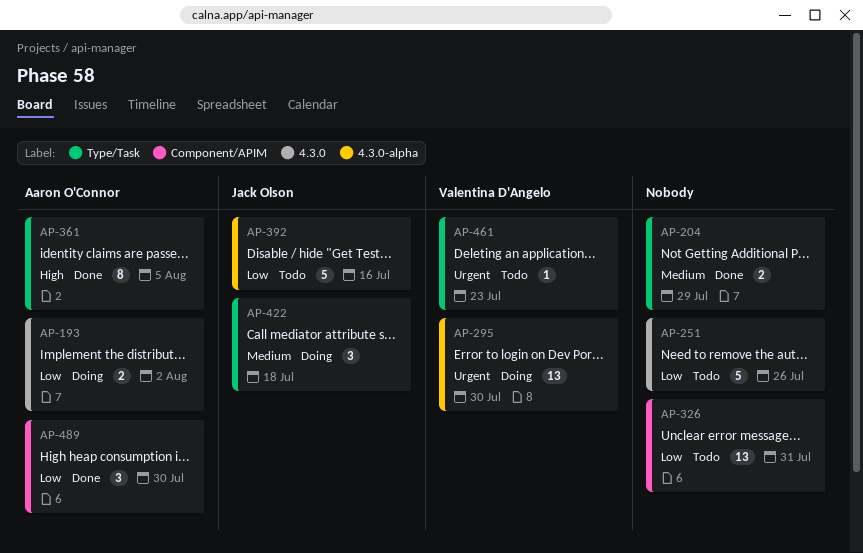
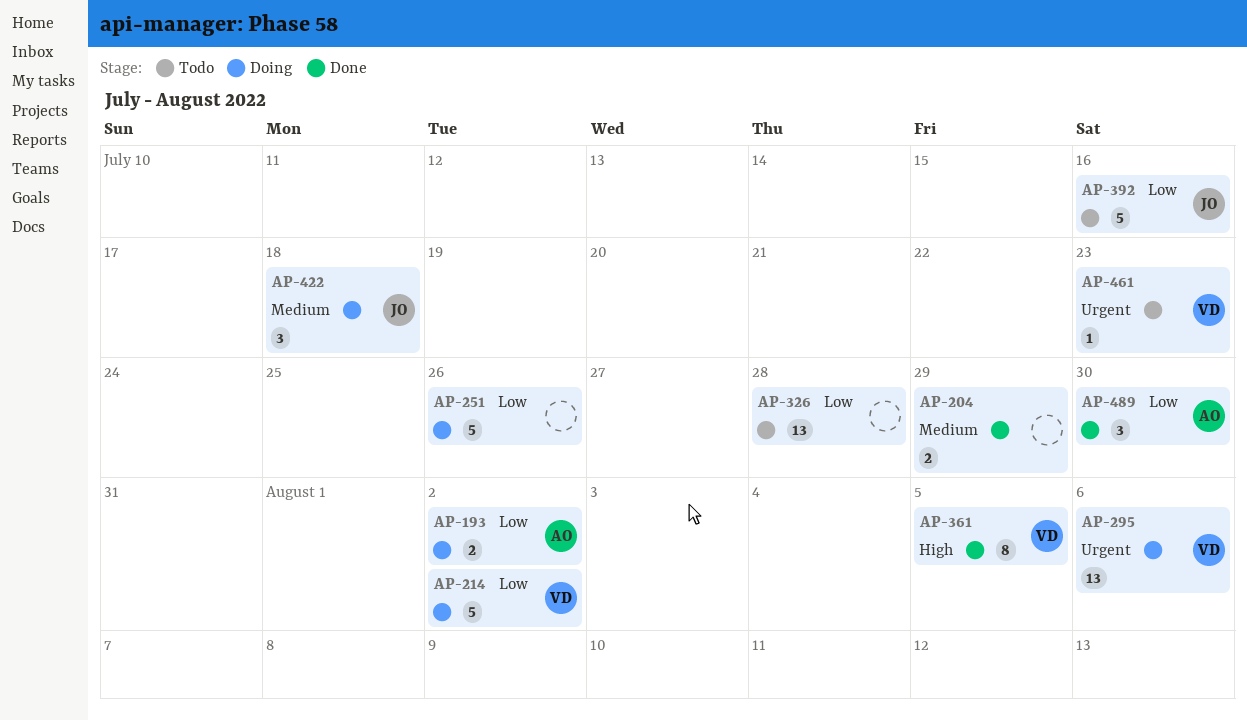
AP-214: none -> present
AP-251, status: Todo -> Doing
AP-295, due: Jul 30 -> Aug 6
AP-326, due: Jul 31 -> Jul 28
AP-361, owner: Aaron O'Connor -> Valentina D'Angelo

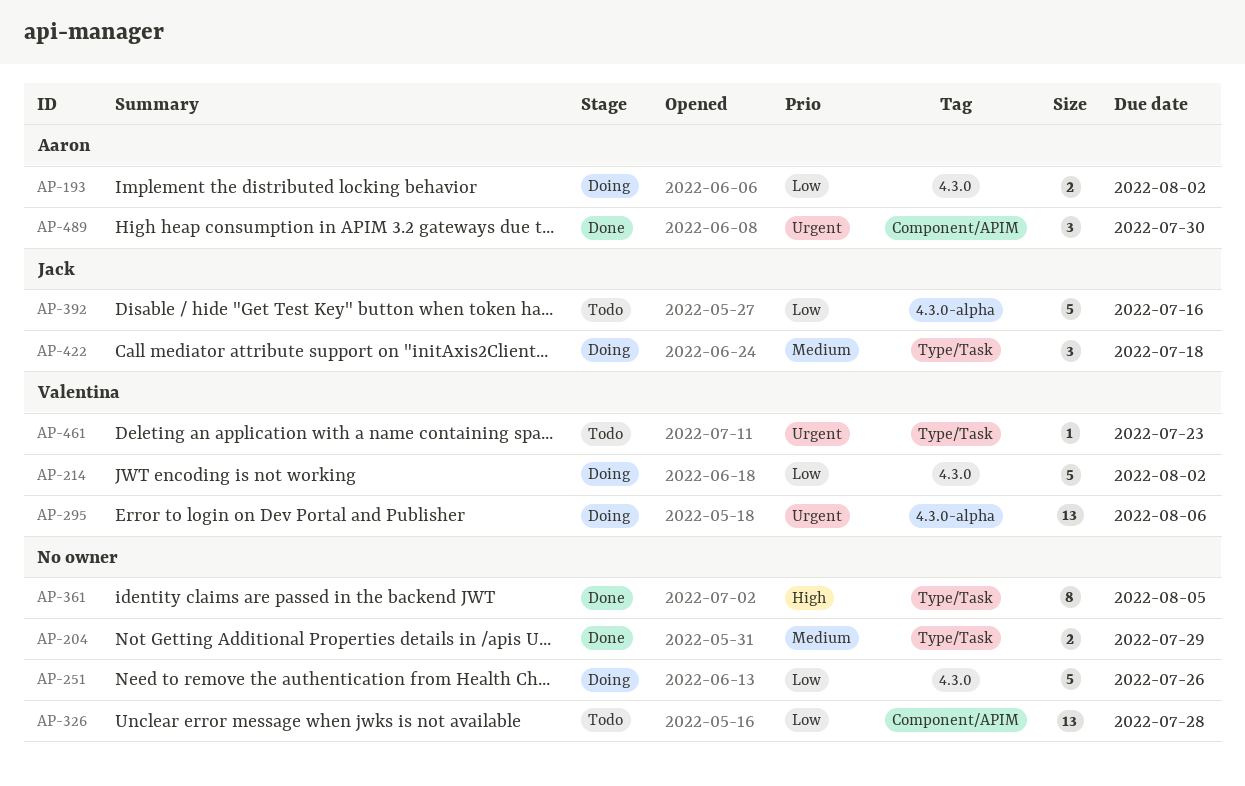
AP-361, owner: Valentina -> none
AP-489, priority: Low -> Urgent

